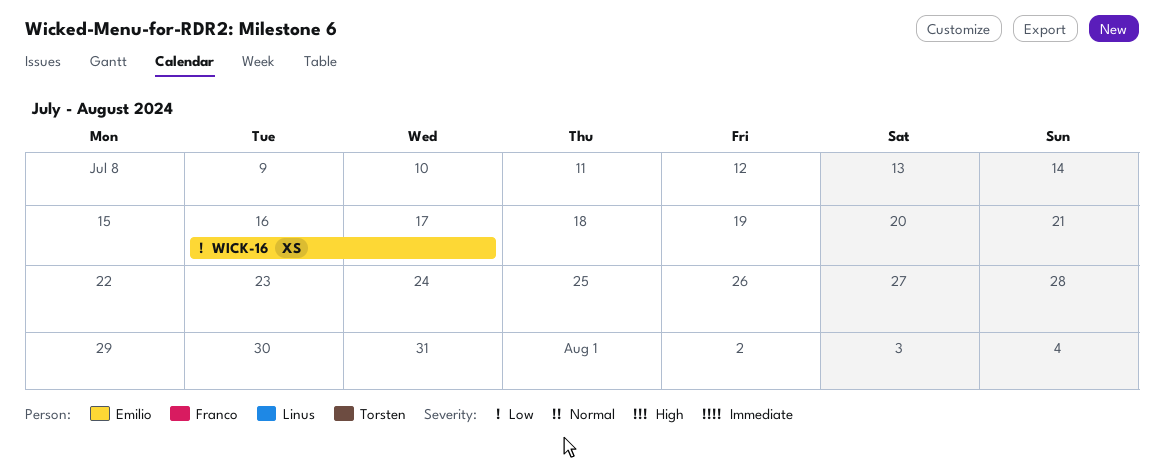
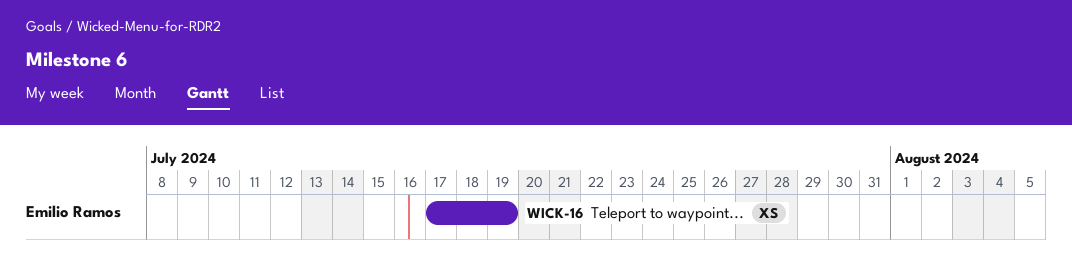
WICK-16, start: Jul 16 -> Jul 17
WICK-16, due: Jul 17 -> Jul 19

